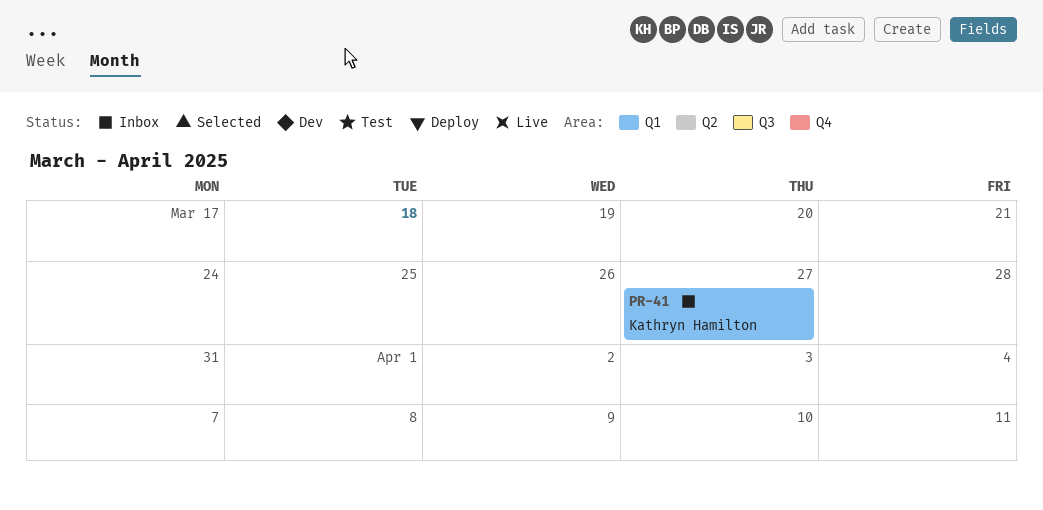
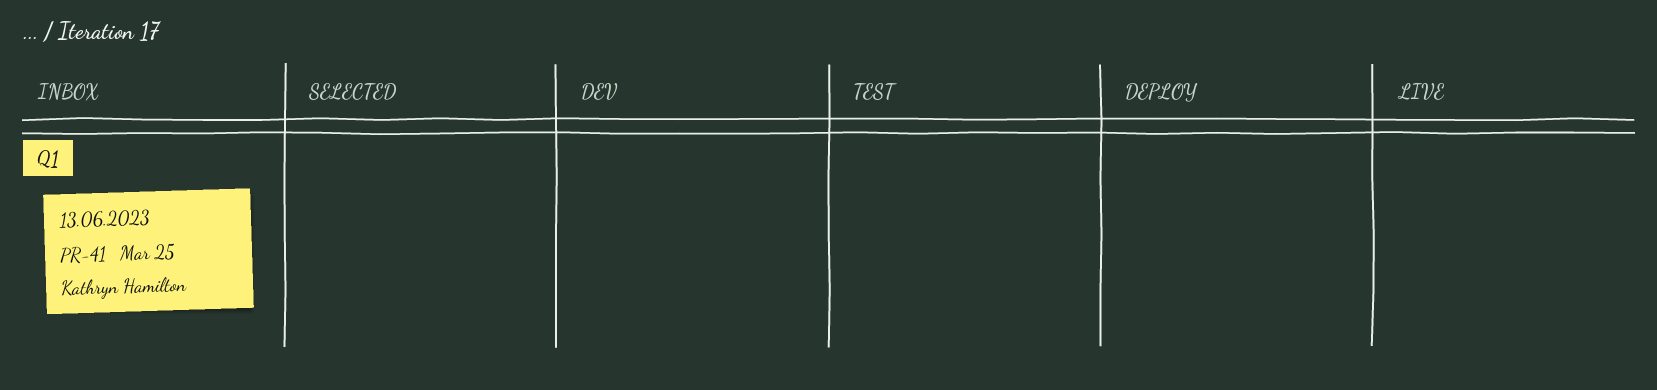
PR-41, due: Mar 27 -> Mar 25

